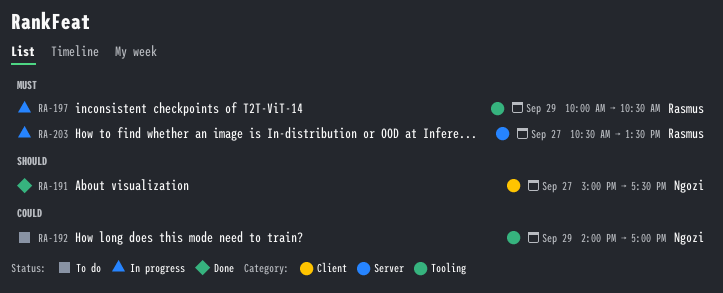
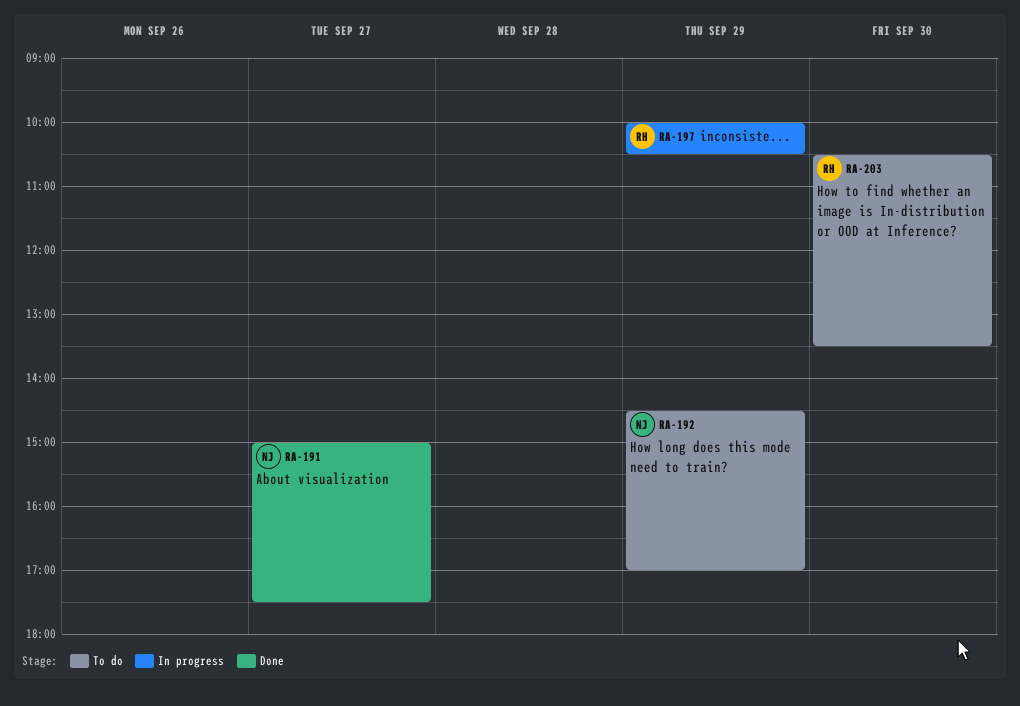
RA-192, begins: 14:00 -> 14:30
RA-203, status: In progress -> To do
RA-203, day: Sep 27 -> Sep 30

